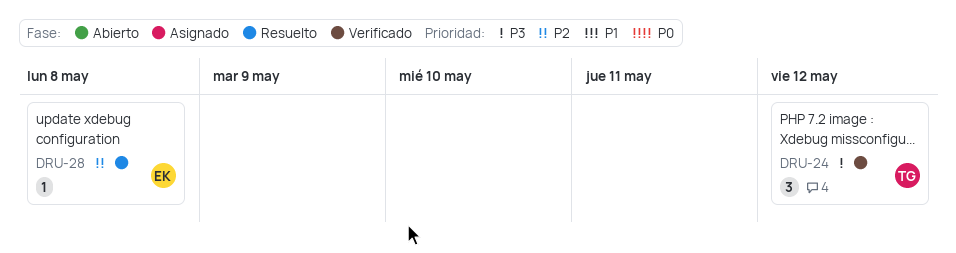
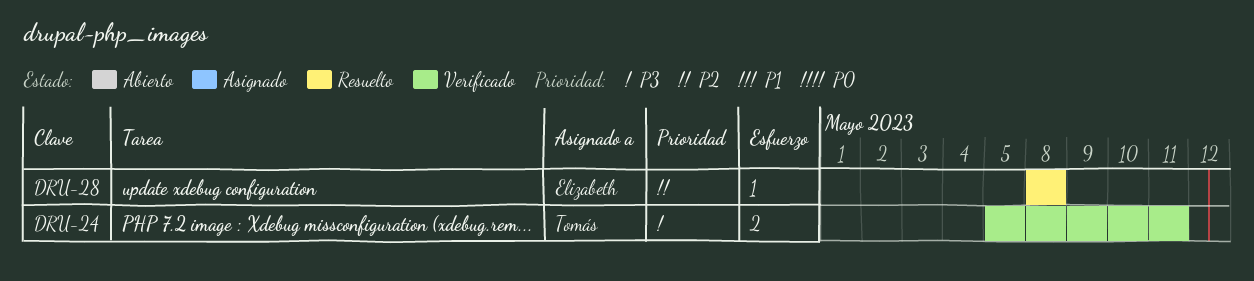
DRU-24, estimate: 3 -> 2
DRU-24, due: May 12 -> May 11

